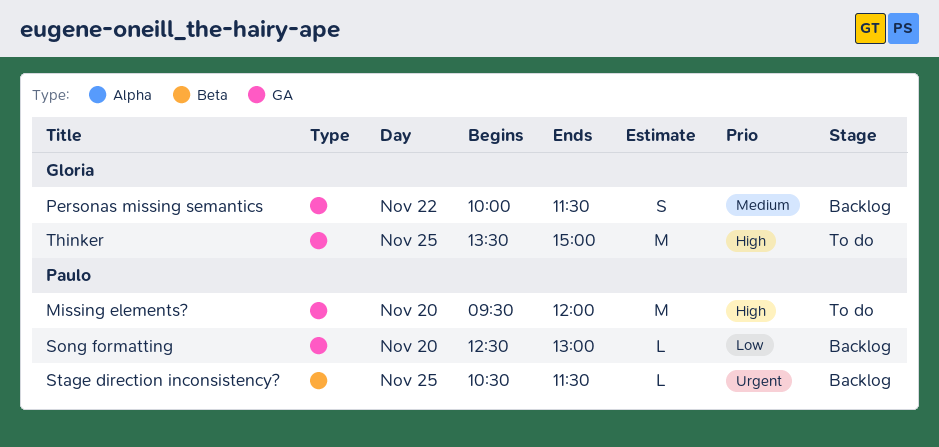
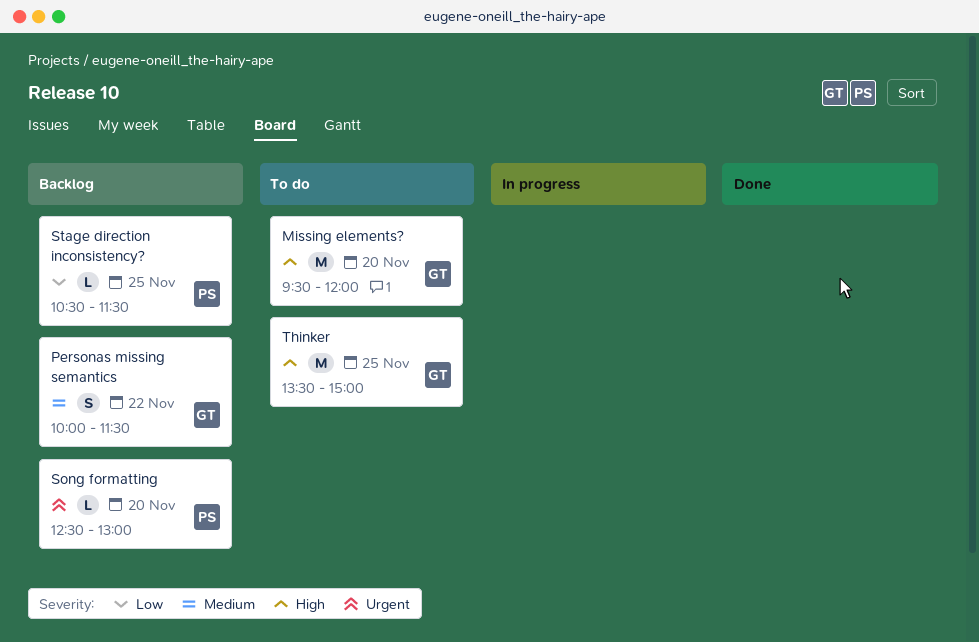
Missing elements?, owner: Paulo -> Gloria
Song formatting, priority: Low -> Urgent
Stage direction inconsistency?, priority: Urgent -> Low

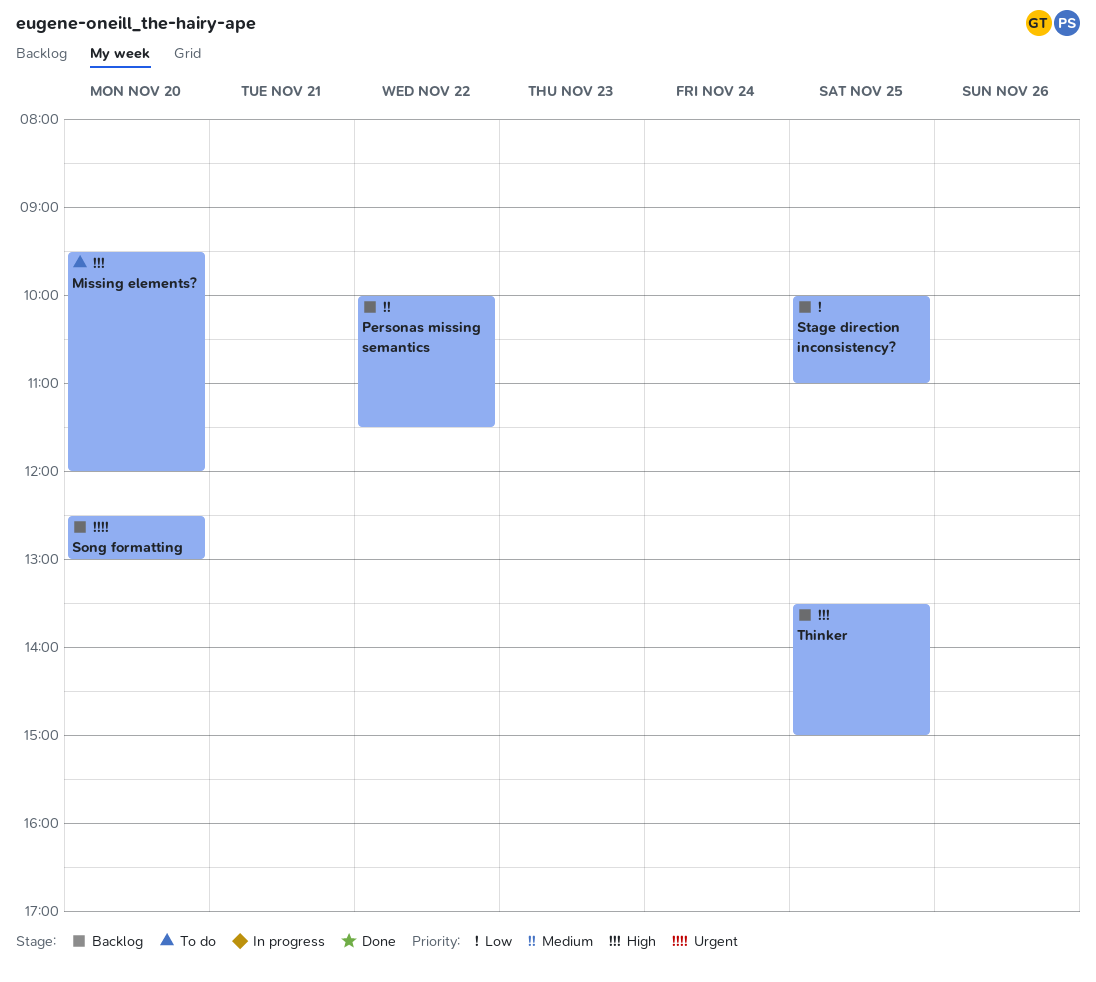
Stage direction inconsistency?, begins: 10:30 -> 10:00
Stage direction inconsistency?, ends: 11:30 -> 11:00
Thinker, status: To do -> Backlog

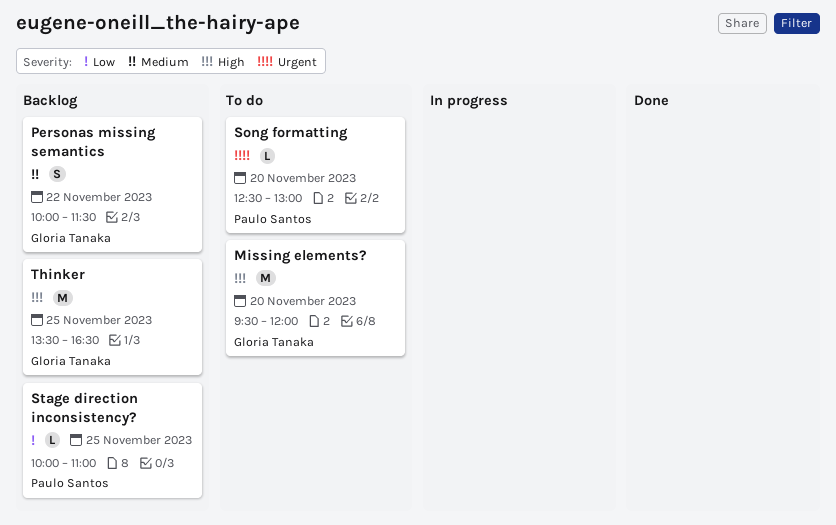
Song formatting, status: Backlog -> To do
Thinker, ends: 15:00 -> 16:30

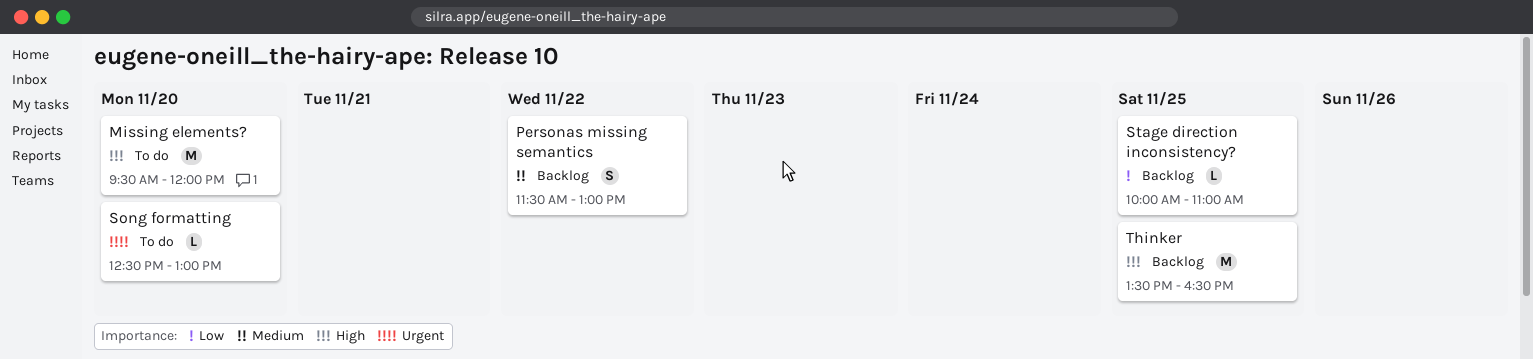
Personas missing semantics, begins: 10:00 -> 11:30
Personas missing semantics, ends: 11:30 -> 13:00

